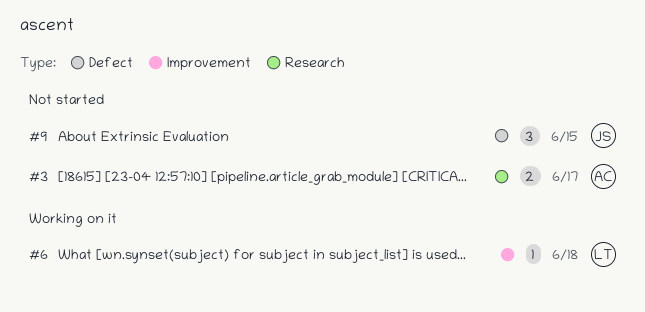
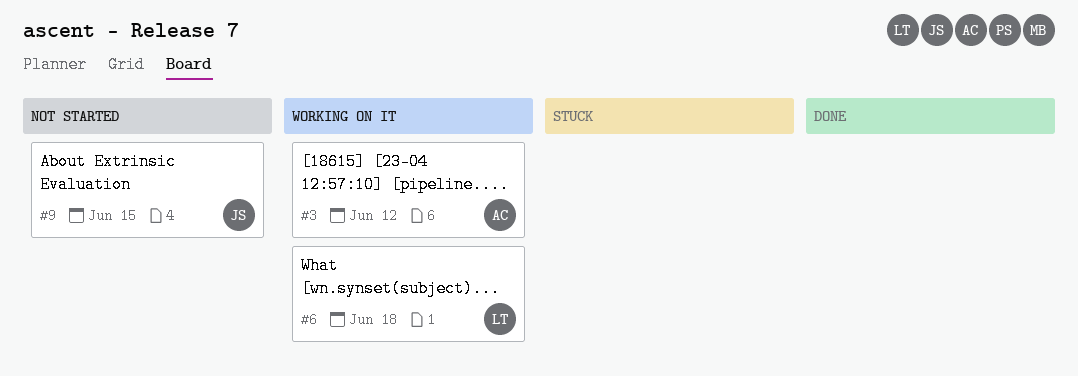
#3, status: Not started -> Working on it
#3, due: Jun 17 -> Jun 12

